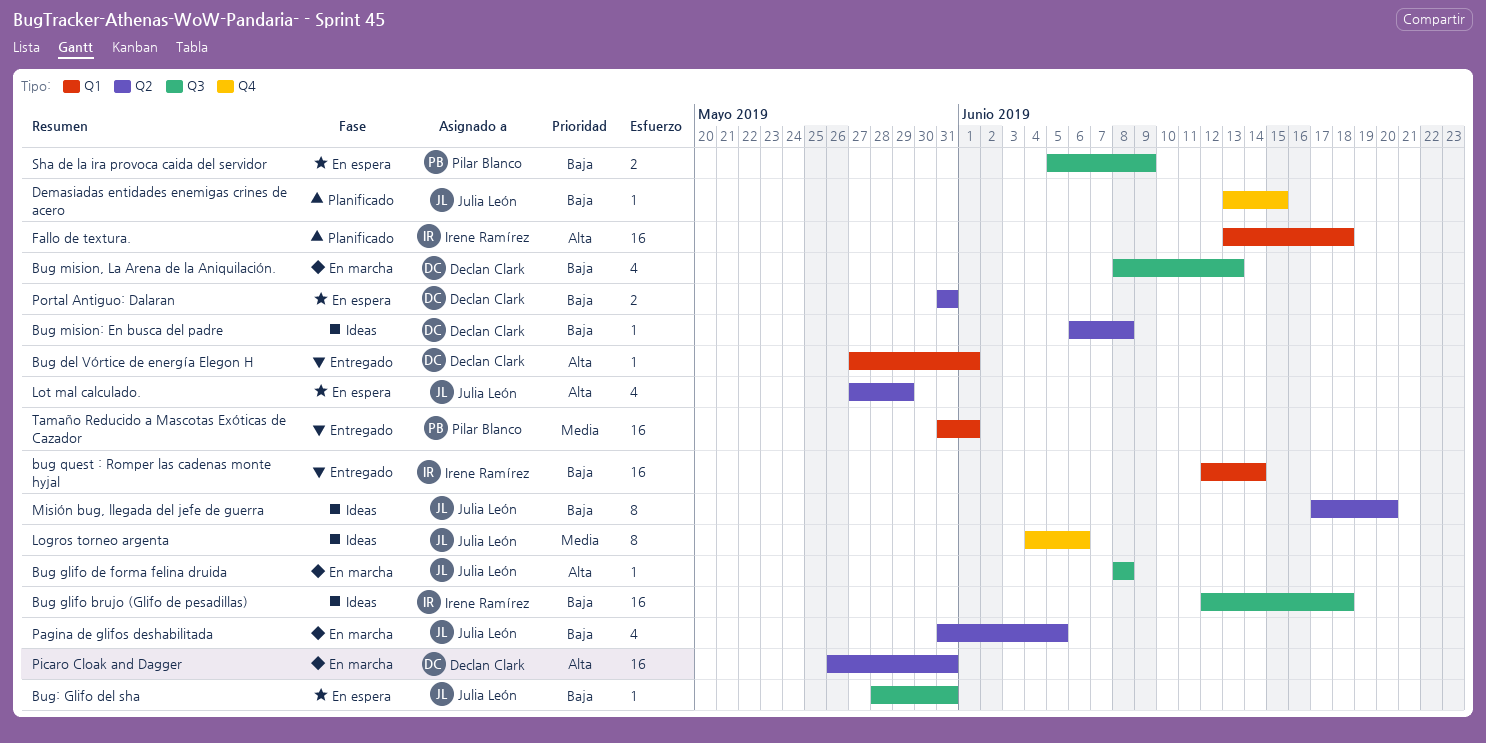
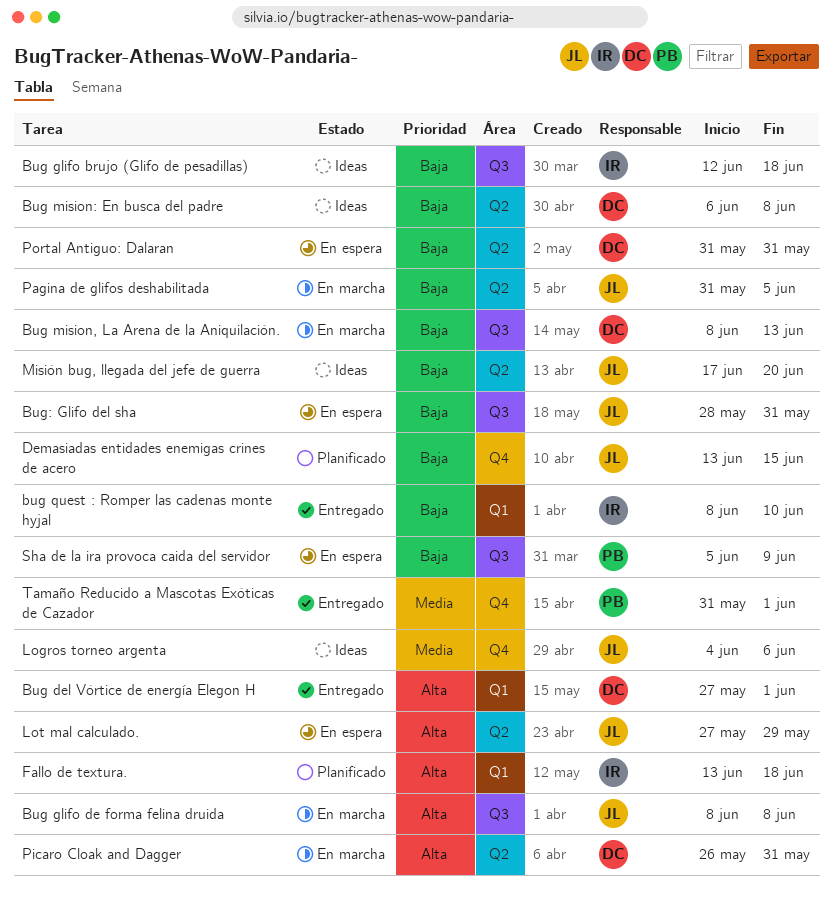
bug quest : Romper las cadenas monte hyjal, start: Jun 12 -> Jun 8
bug quest : Romper las cadenas monte hyjal, due: Jun 14 -> Jun 10
Tamaño Reducido a Mascotas Exóticas de Cazador, label: Q1 -> Q4

